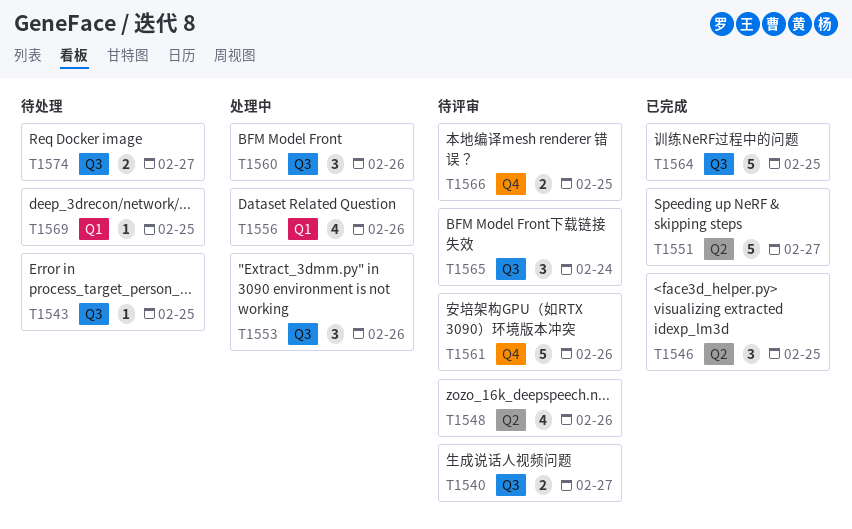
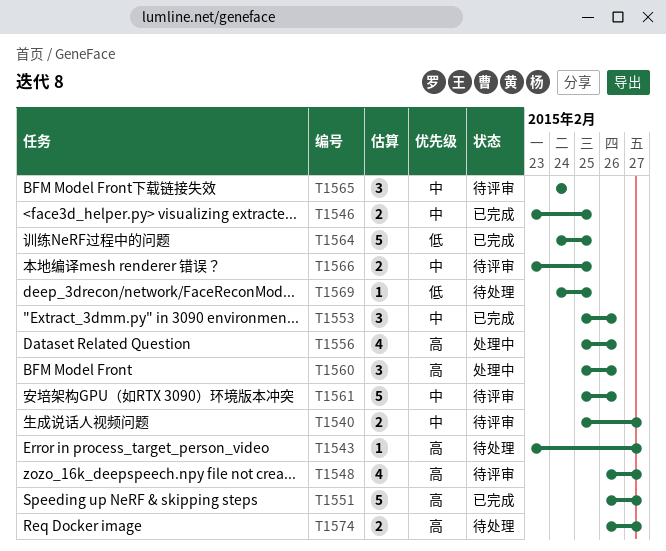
T1543, due: Feb 25 -> Feb 27
T1546, estimate: 3 -> 2
T1548, due: Feb 26 -> Feb 27
T1553, status: 处理中 -> 已完成

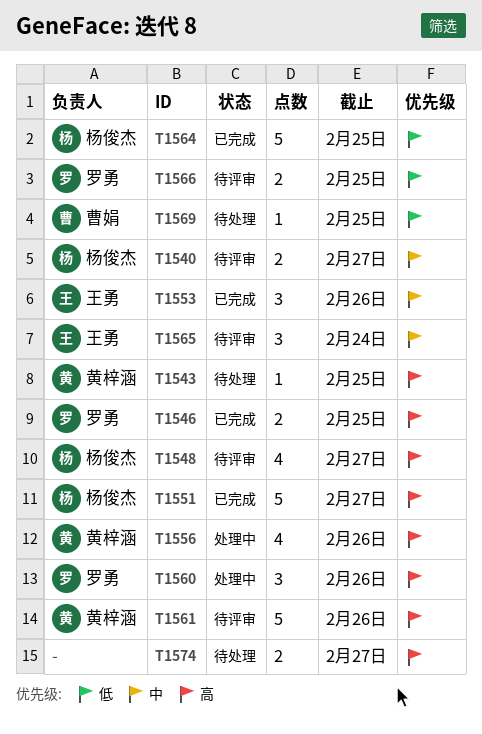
T1543, due: Feb 27 -> Feb 25
T1546, priority: 中 -> 高
T1561, priority: 中 -> 高
T1566, priority: 中 -> 低

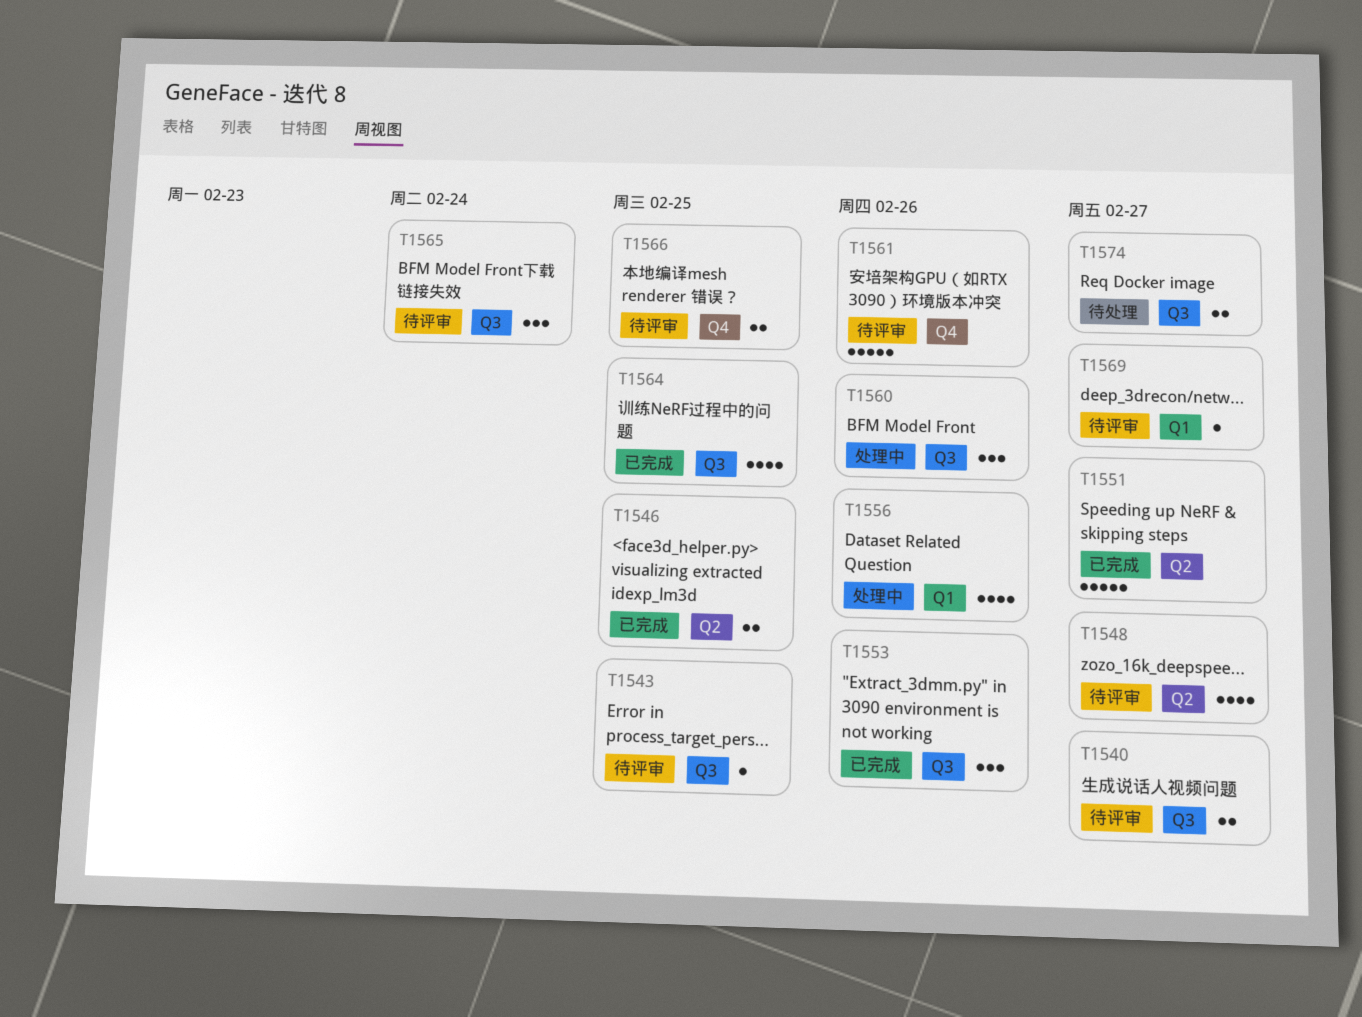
T1543, status: 待处理 -> 待评审
T1564, estimate: 5 -> 4
T1569, status: 待处理 -> 待评审
T1569, due: Feb 25 -> Feb 27

